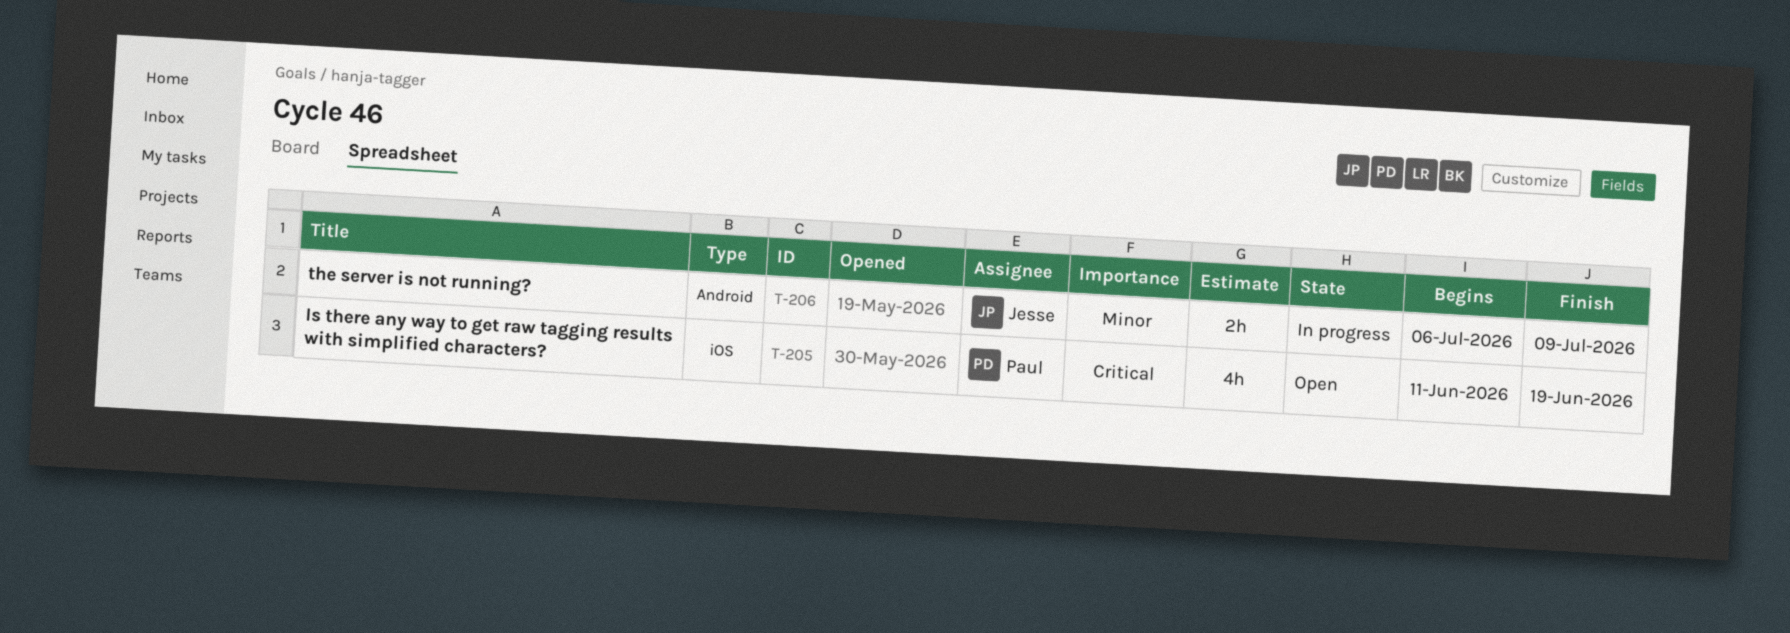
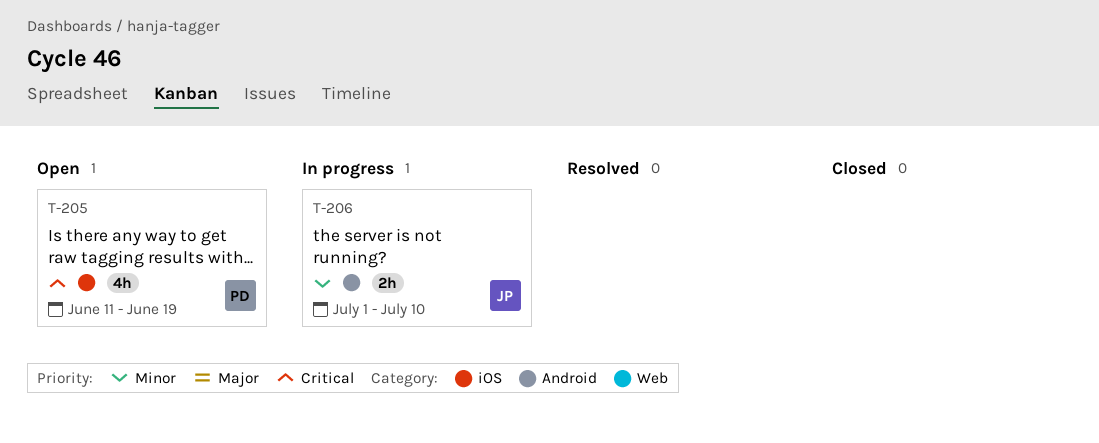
T-206, start: Jul 6 -> Jul 1
T-206, due: Jul 9 -> Jul 10

